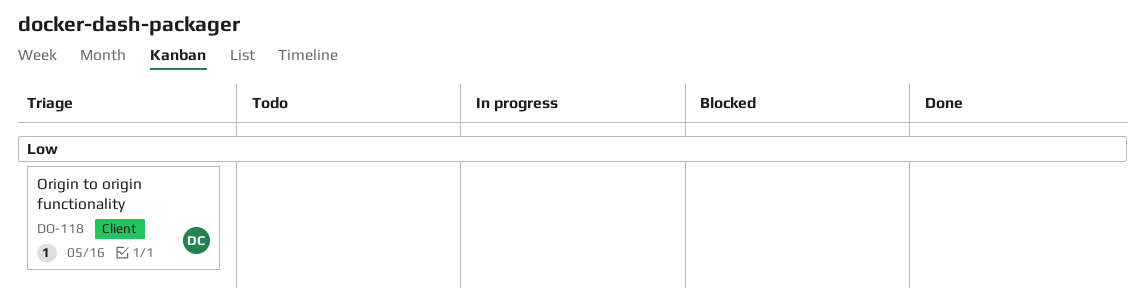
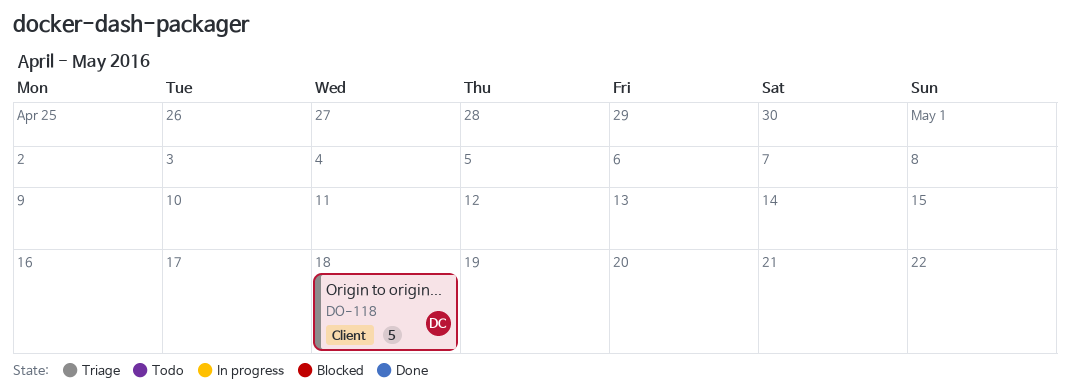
DO-118, estimate: 1 -> 5
DO-118, due: May 16 -> May 18

